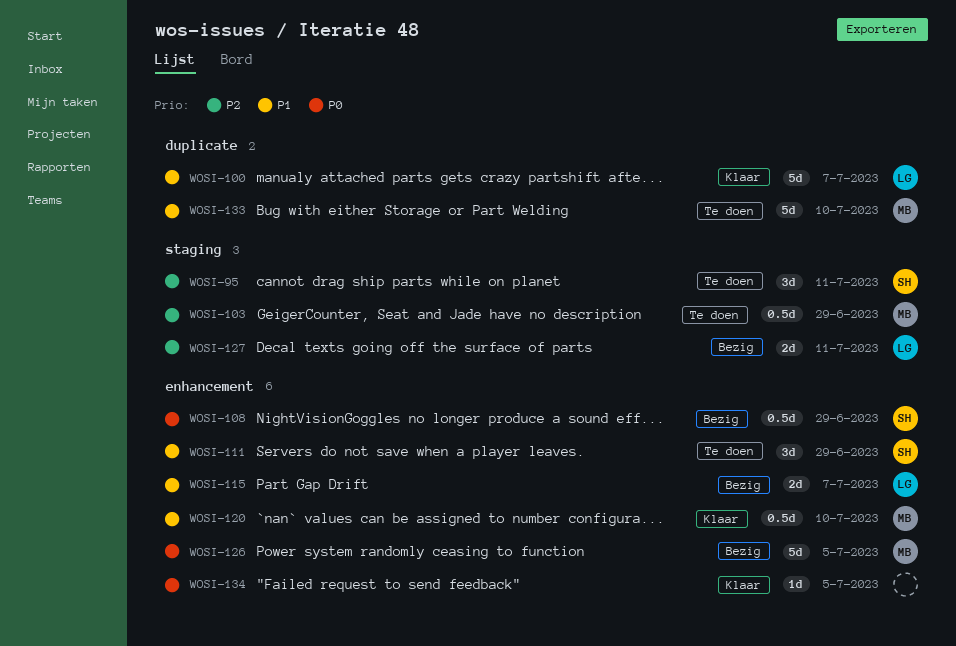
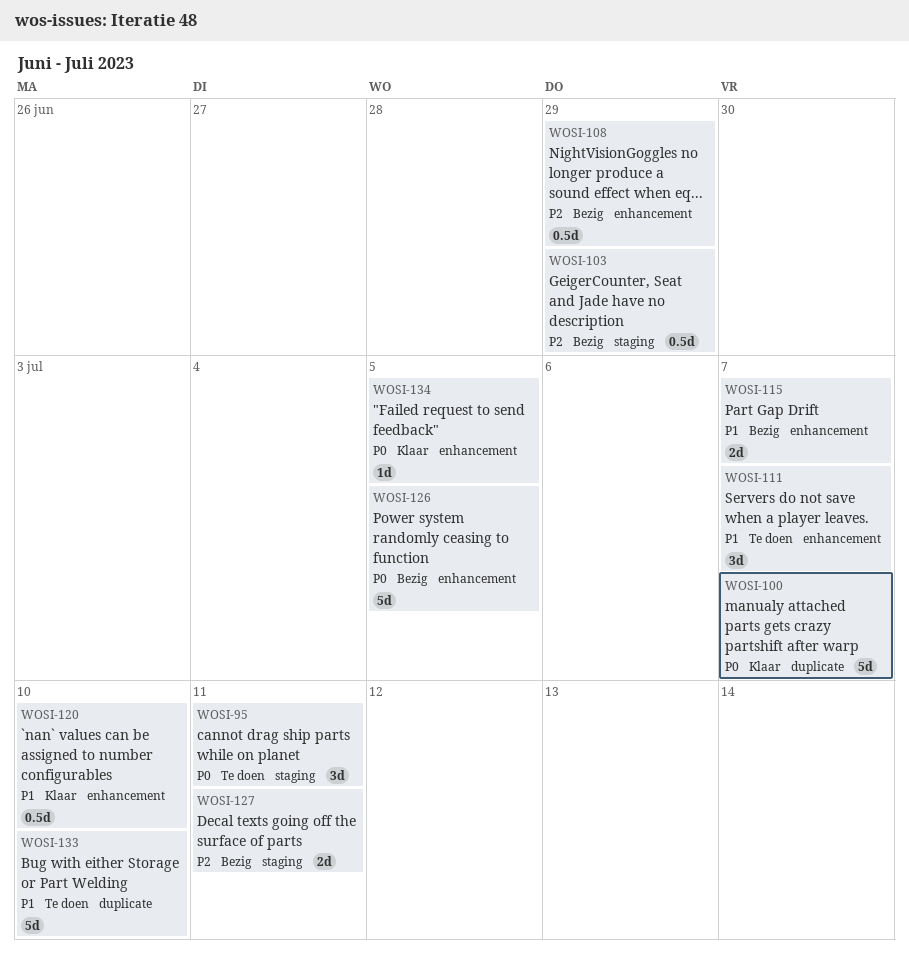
WOSI-95, priority: P2 -> P0
WOSI-100, priority: P1 -> P0
WOSI-103, status: Te doen -> Bezig
WOSI-108, priority: P0 -> P2
WOSI-111, due: Jun 29 -> Jul 7

